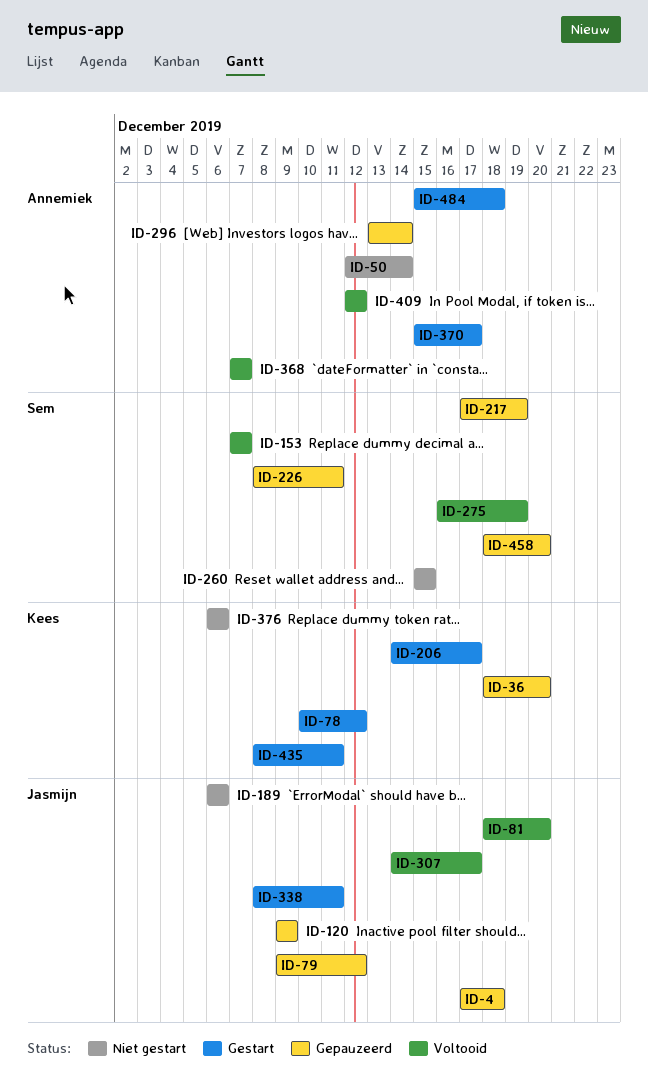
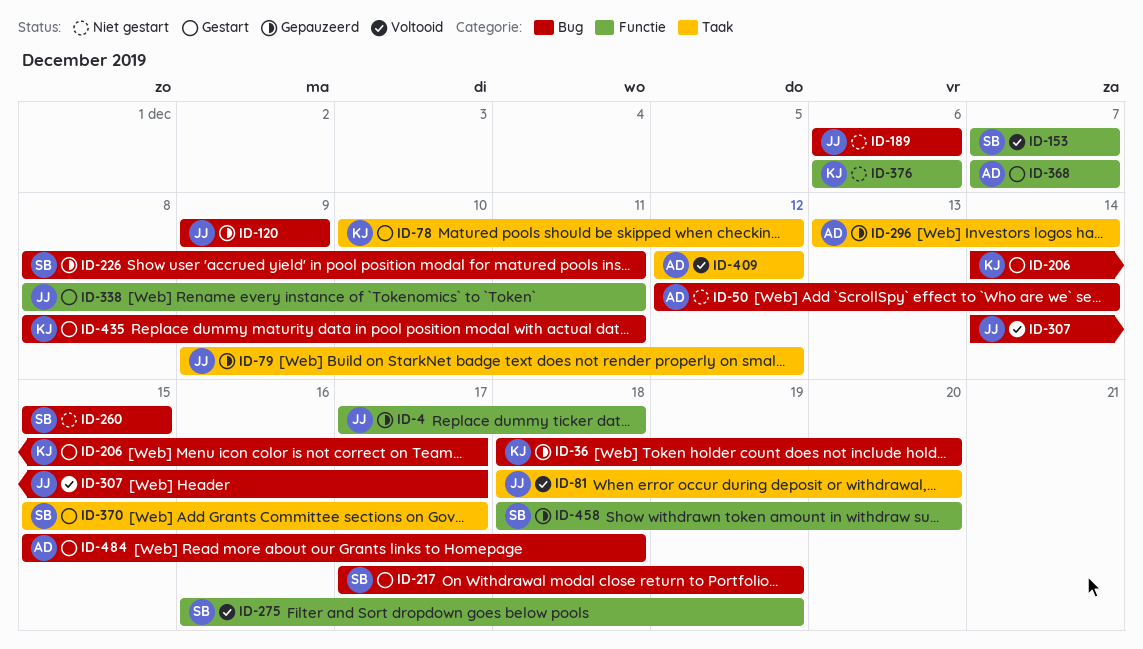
ID-217, status: Gepauzeerd -> Gestart
ID-368, status: Voltooid -> Gestart
ID-370, owner: Annemiek -> Sem

